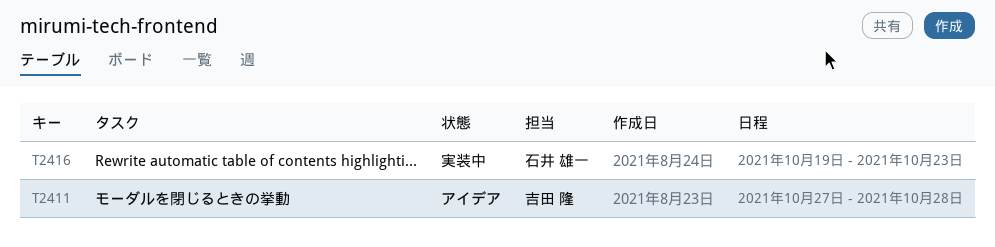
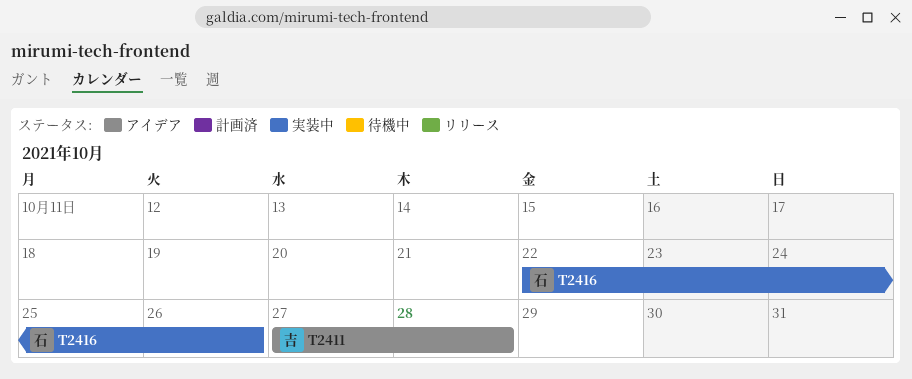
T2416, start: Oct 19 -> Oct 22
T2416, due: Oct 23 -> Oct 26

